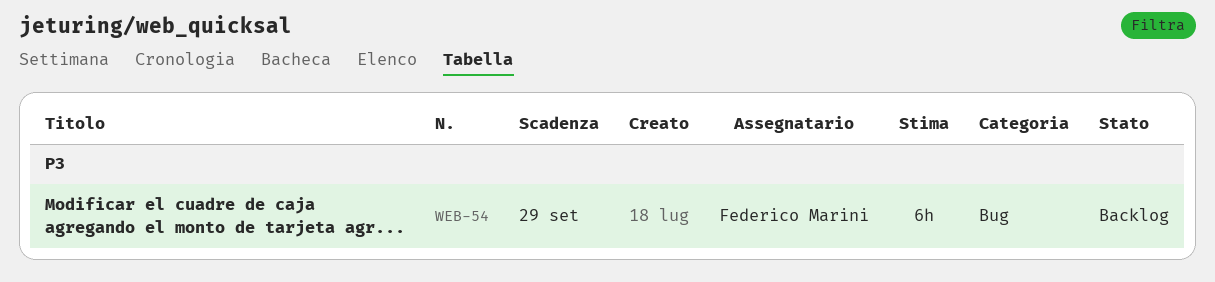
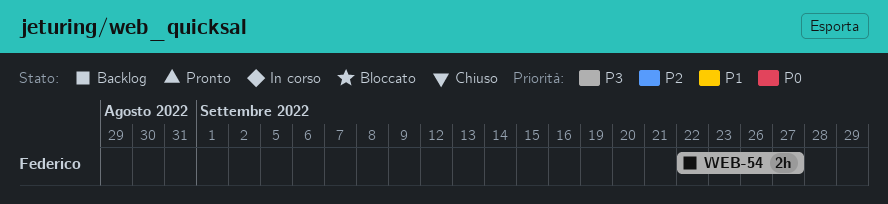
WEB-54, estimate: 6h -> 2h
WEB-54, due: Sep 29 -> Sep 27

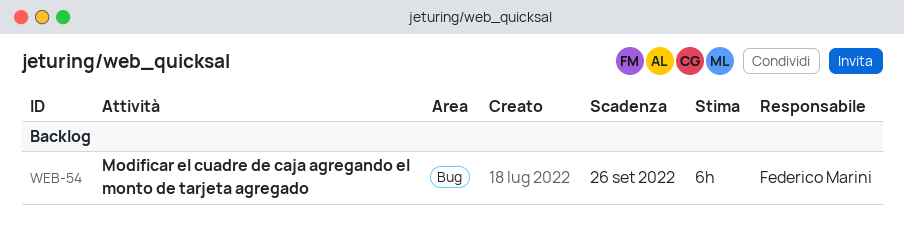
WEB-54, estimate: 2h -> 6h
WEB-54, due: Sep 27 -> Sep 26

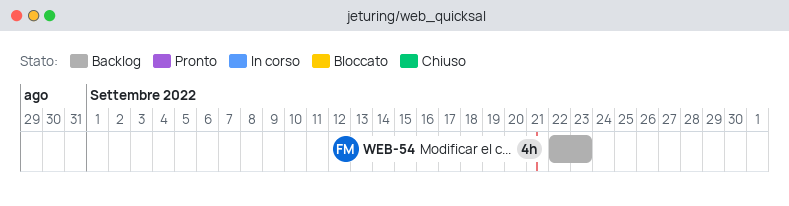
WEB-54, estimate: 6h -> 4h
WEB-54, due: Sep 26 -> Sep 23

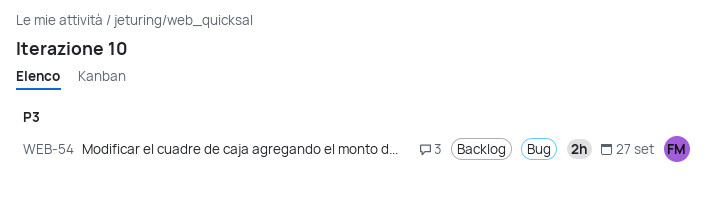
WEB-54, estimate: 4h -> 2h
WEB-54, due: Sep 23 -> Sep 27

